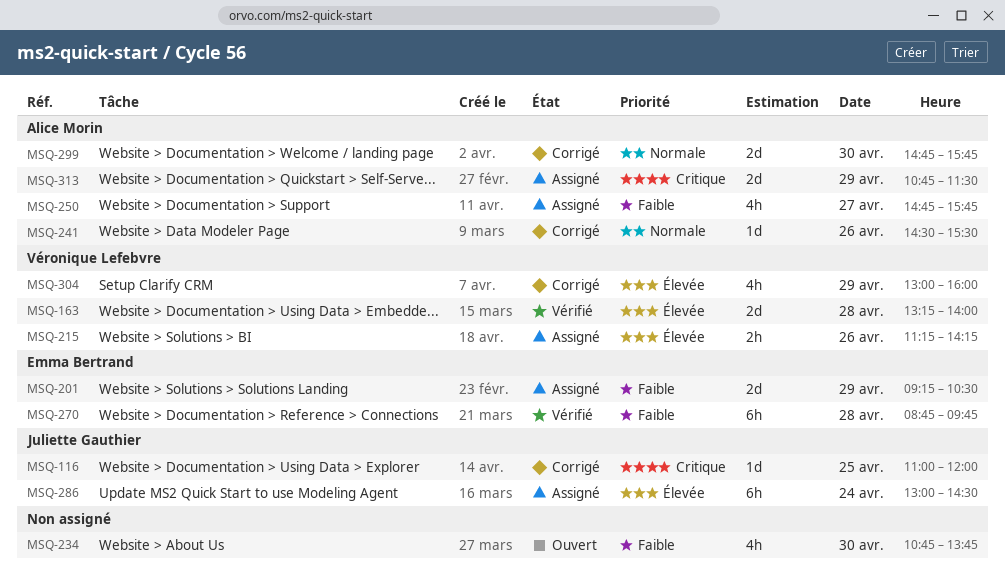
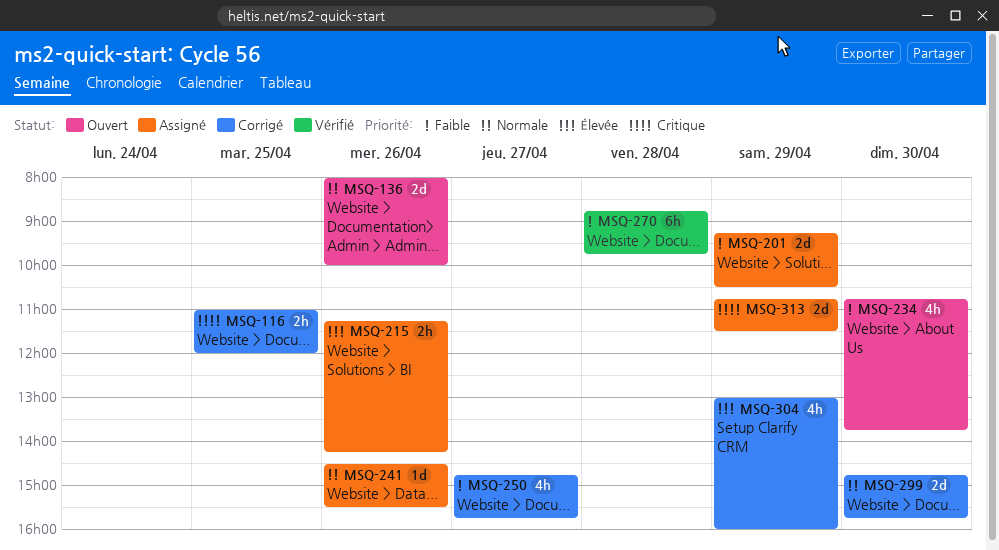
MSQ-116, estimate: 1d -> 2h
MSQ-136: none -> present
MSQ-163: present -> none
MSQ-241, status: Corrigé -> Assigné
MSQ-250, status: Assigné -> Corrigé
MSQ-286: present -> none

